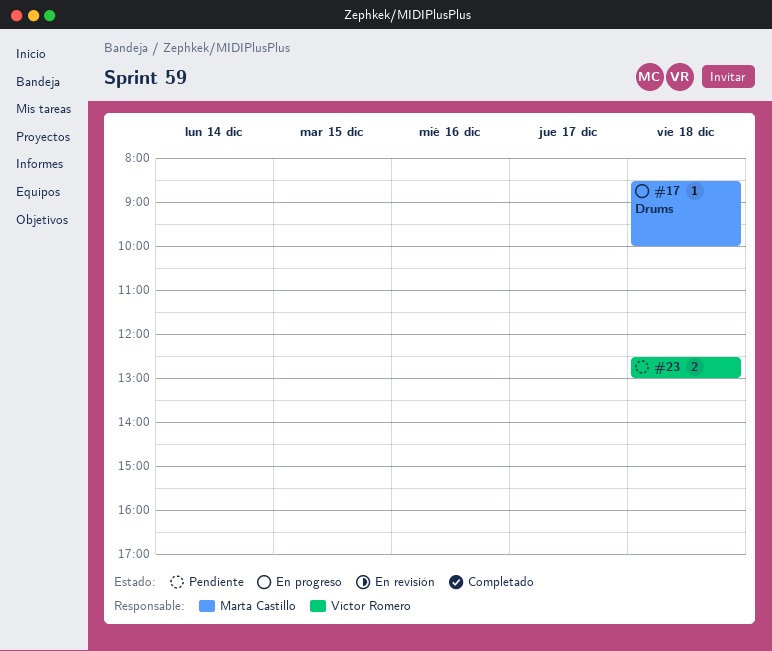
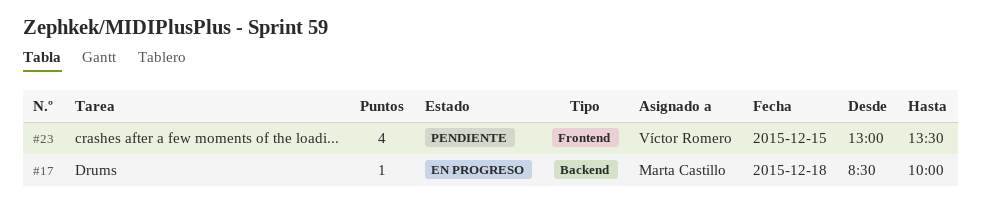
#23, estimate: 2 -> 4
#23, day: Dec 18 -> Dec 15
#23, begins: 12:30 -> 13:00
#23, ends: 13:00 -> 13:30

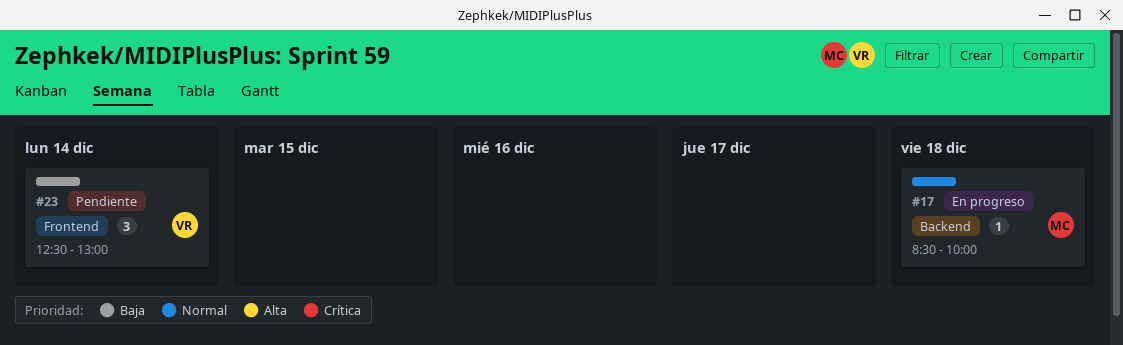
#23, estimate: 4 -> 3
#23, day: Dec 15 -> Dec 14
#23, begins: 13:00 -> 12:30
#23, ends: 13:30 -> 13:00

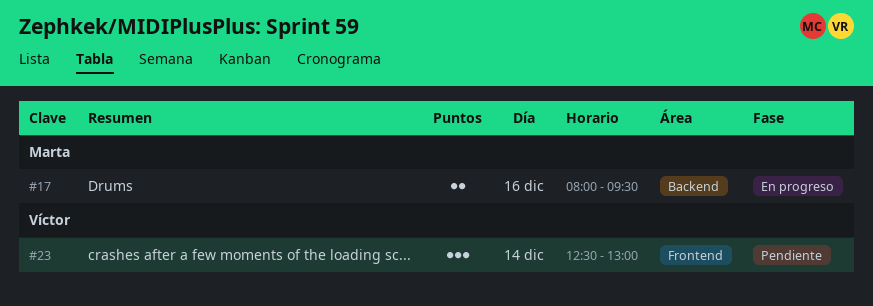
#17, estimate: 1 -> 2
#17, day: Dec 18 -> Dec 16
#17, begins: 08:30 -> 08:00
#17, ends: 10:00 -> 09:30

